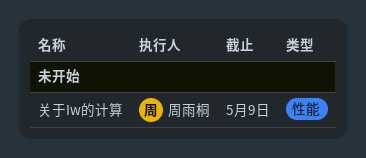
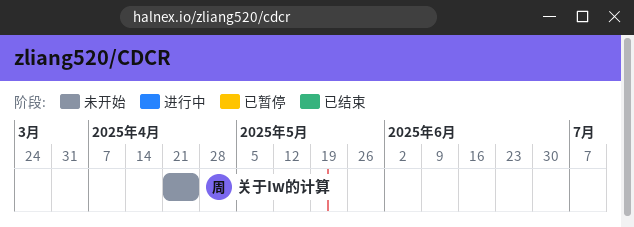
关于Iw的计算, due: May 9 -> Apr 25

